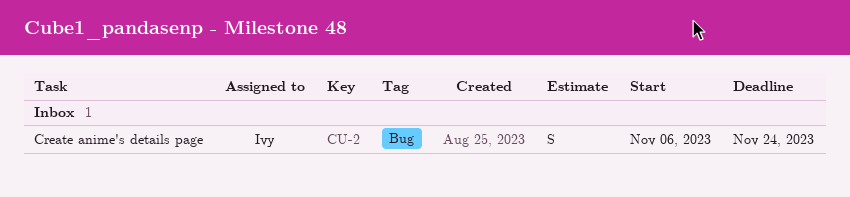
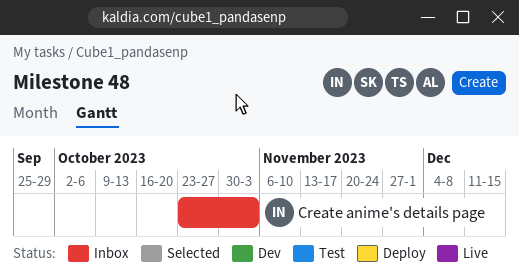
Create anime's details page, start: Nov 6 -> Oct 23
Create anime's details page, due: Nov 24 -> Nov 3

